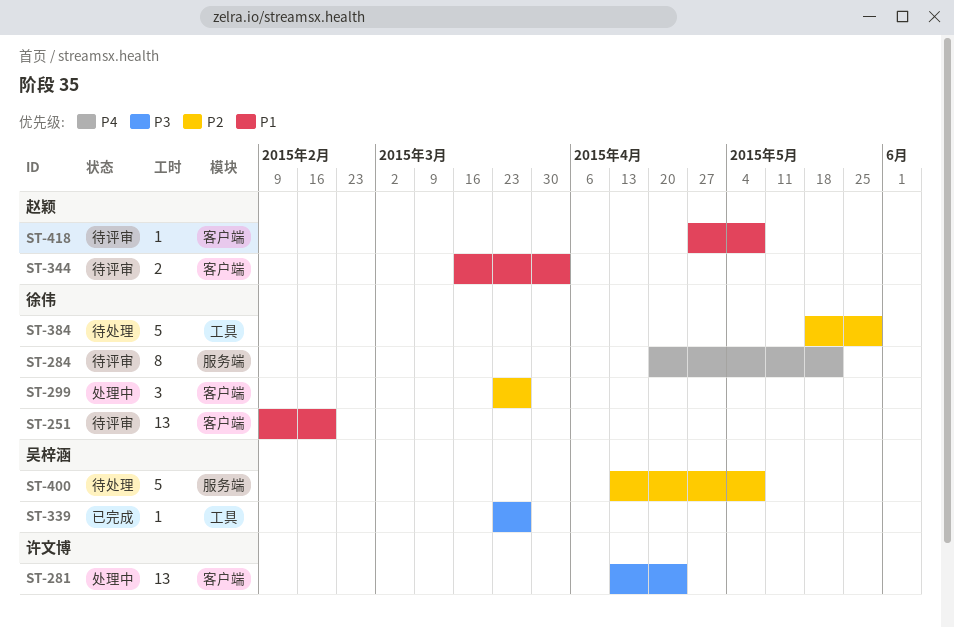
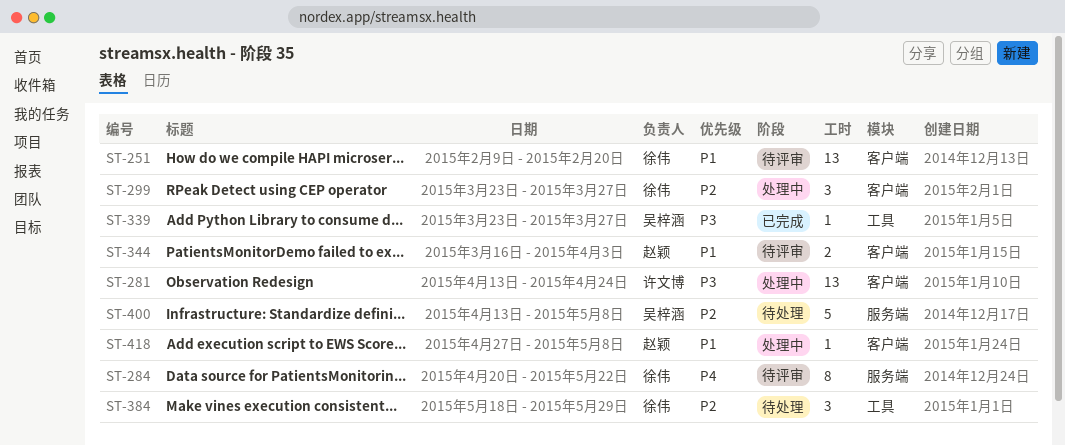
ST-384, estimate: 5 -> 3
ST-418, status: 待评审 -> 处理中

